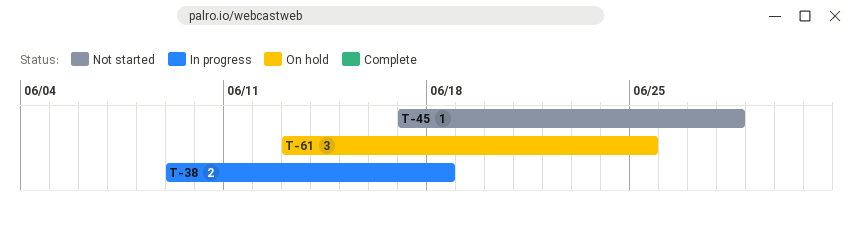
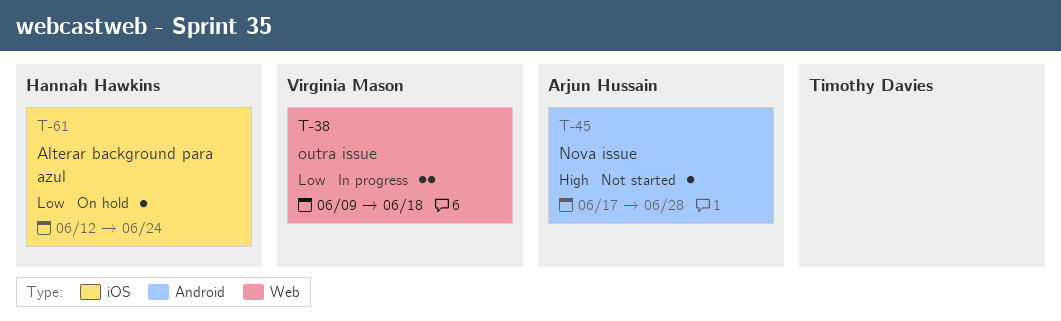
T-61, estimate: 3 -> 1
T-61, start: Jun 13 -> Jun 12
T-61, due: Jun 25 -> Jun 24

